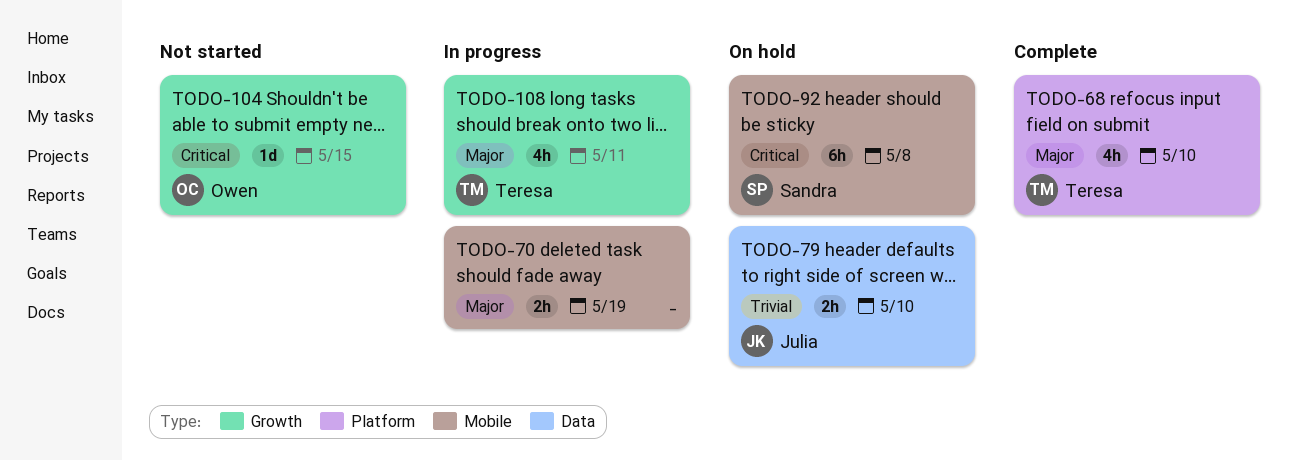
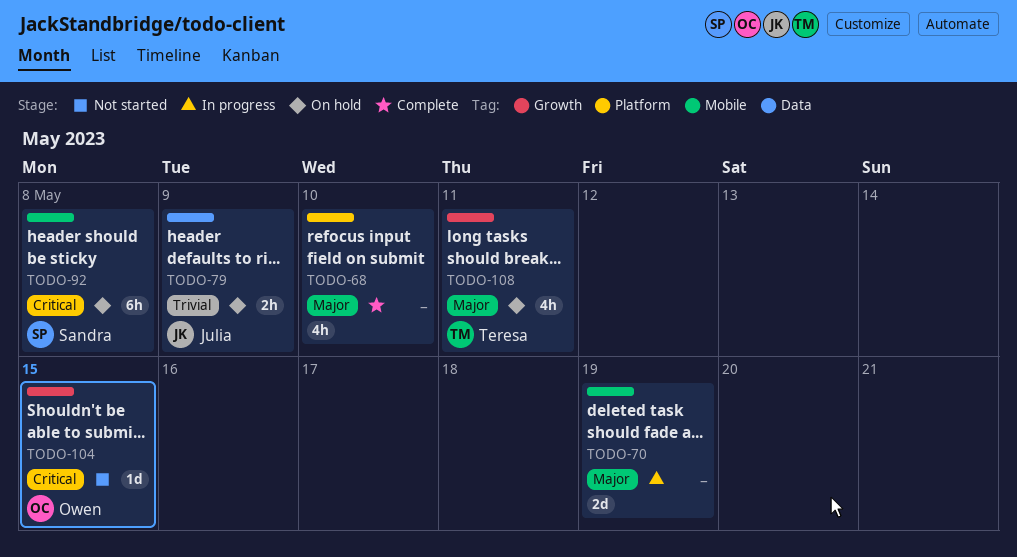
TODO-68, owner: Teresa -> none
TODO-70, estimate: 2h -> 2d
TODO-79, due: May 10 -> May 9
TODO-108, status: In progress -> On hold

